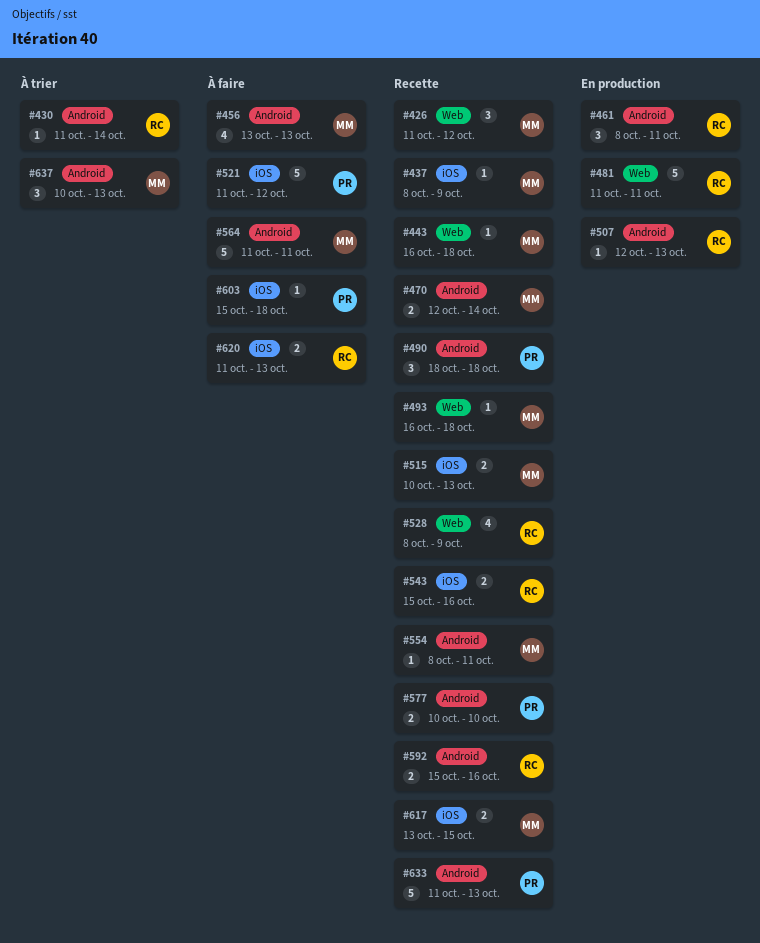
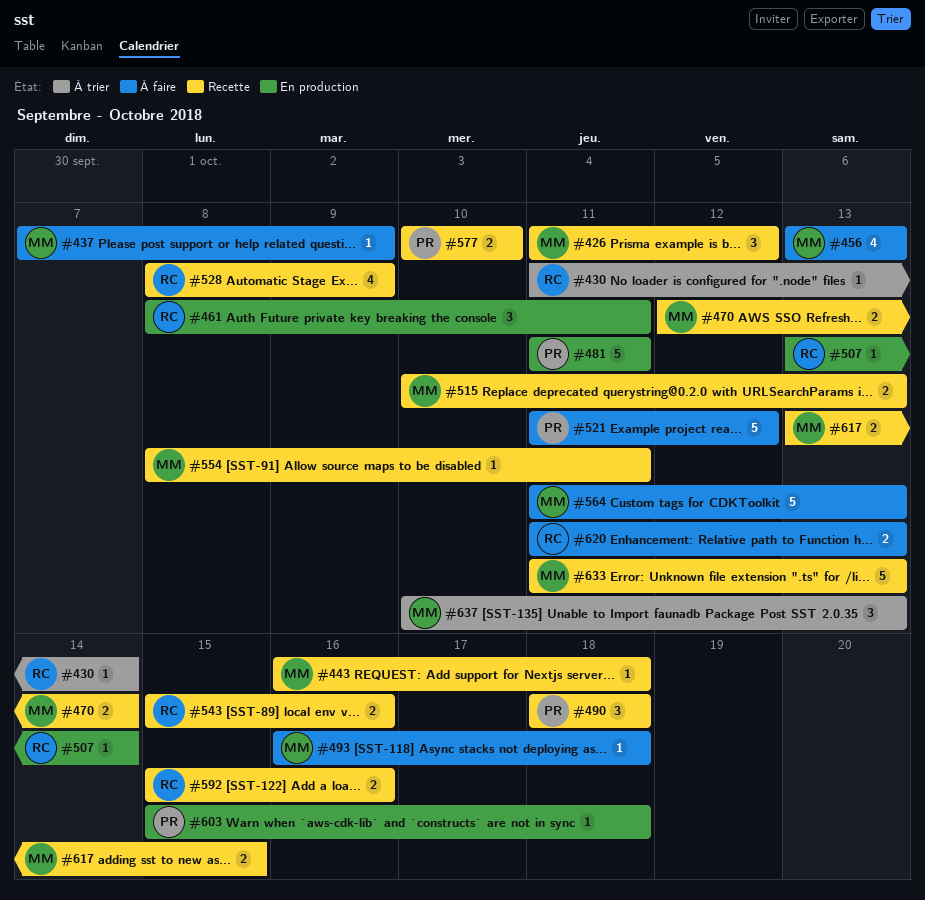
#437, status: Recette -> À faire
#437, start: Oct 8 -> Oct 7
#481, owner: RC -> PR
#493, status: Recette -> À faire
#507, start: Oct 12 -> Oct 13
#507, due: Oct 13 -> Oct 14
#564, due: Oct 11 -> Oct 13
#603, status: À faire -> En production
#633, owner: PR -> MM

